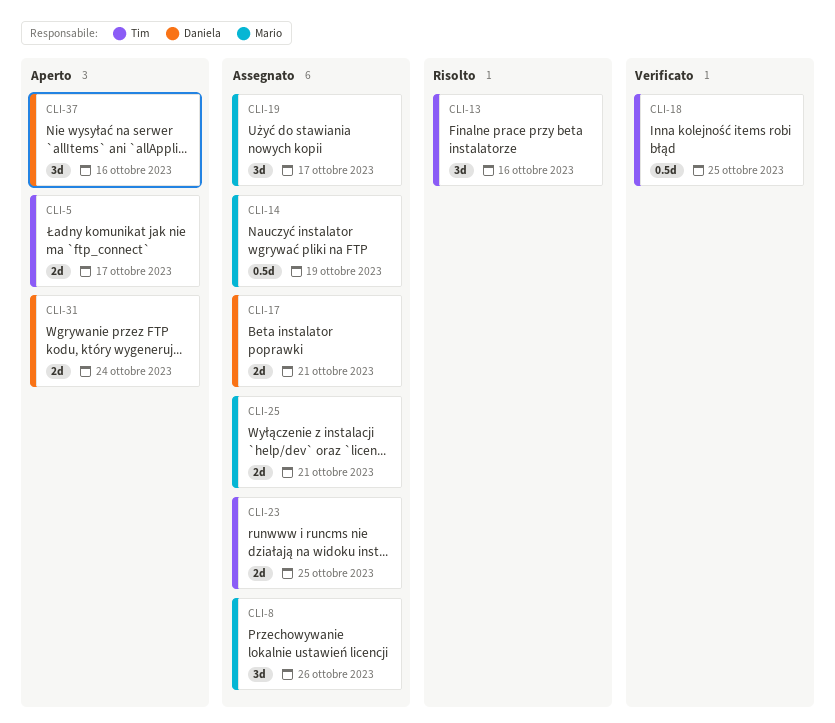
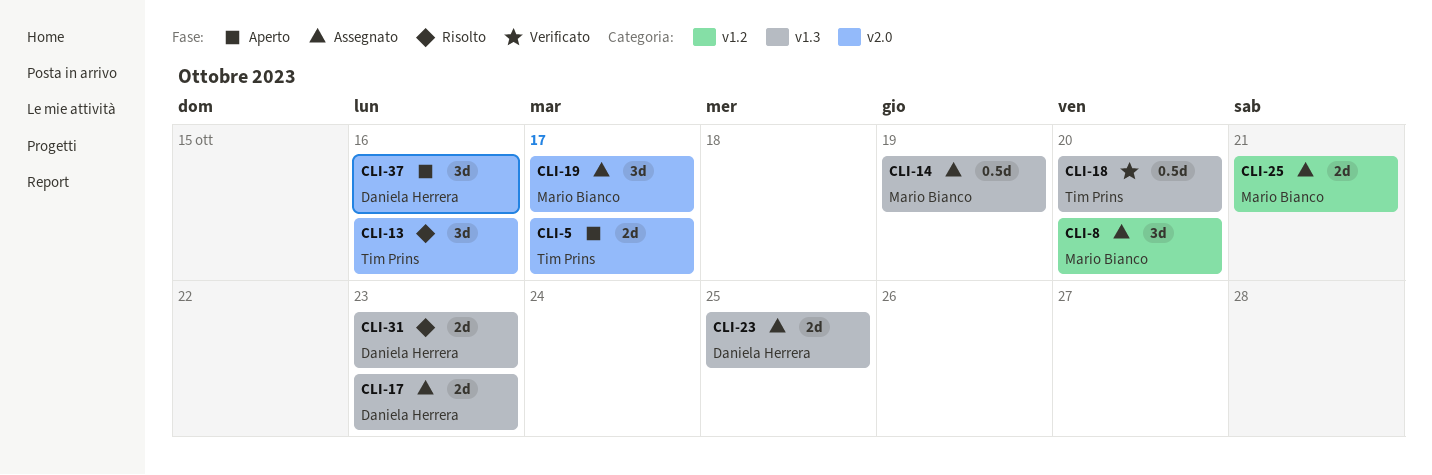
CLI-8, due: Oct 26 -> Oct 20
CLI-17, due: Oct 21 -> Oct 23
CLI-18, due: Oct 25 -> Oct 20
CLI-23, owner: Tim Prins -> Daniela Herrera
CLI-31, status: Aperto -> Risolto
CLI-31, due: Oct 24 -> Oct 23

